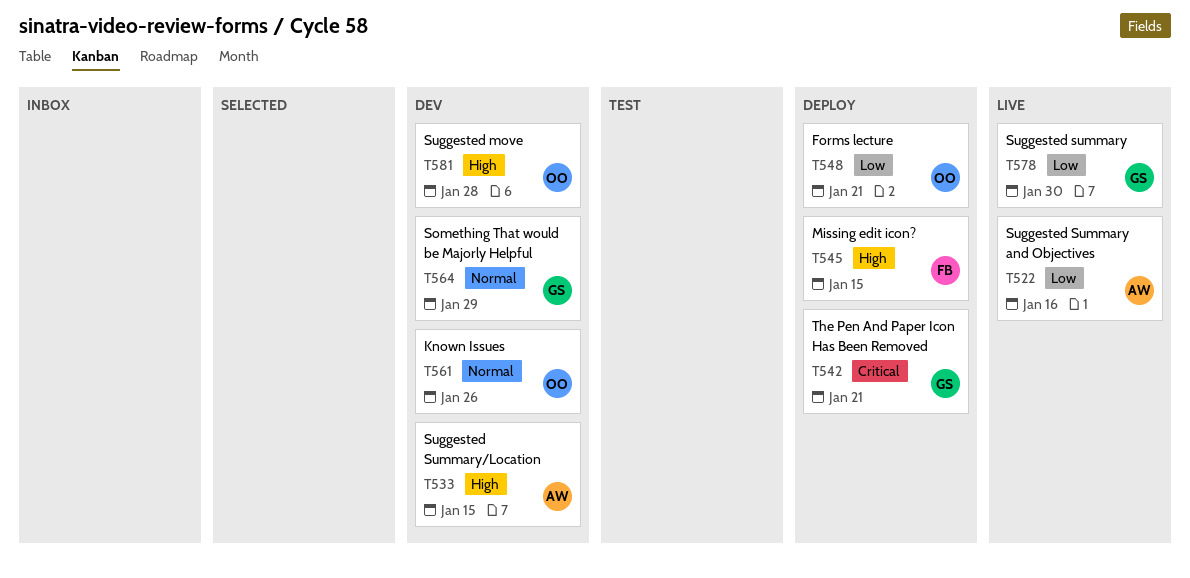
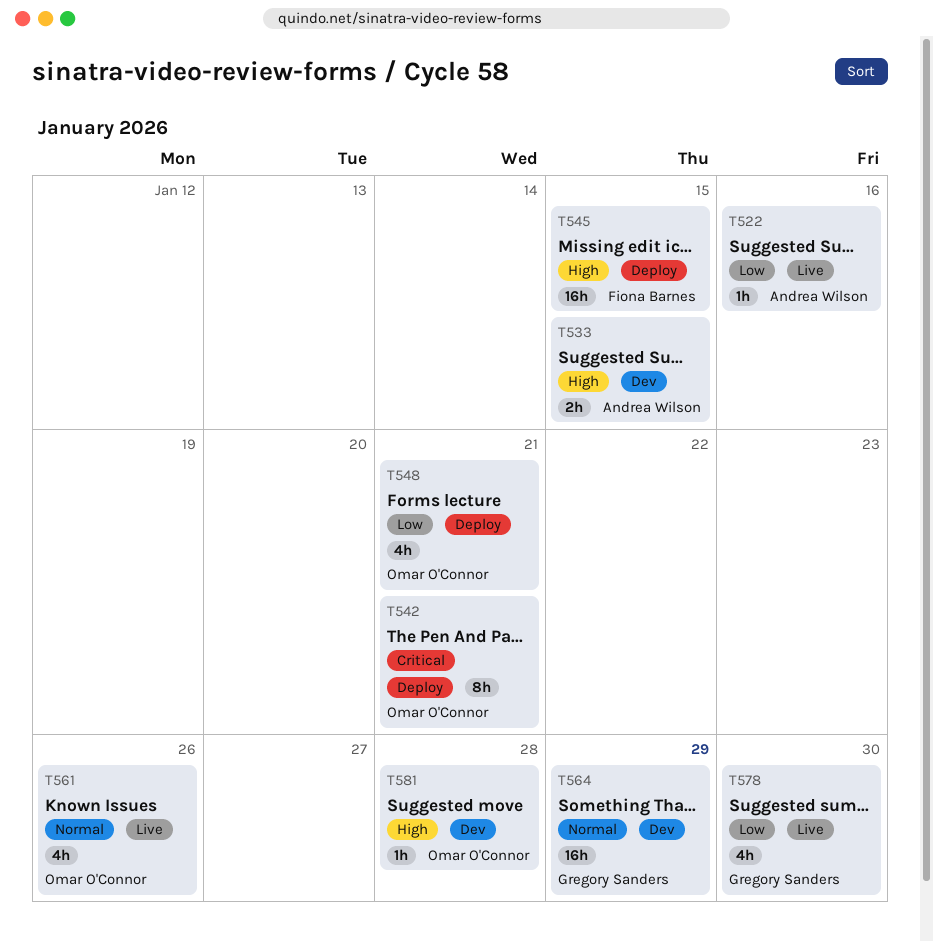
T542, owner: Gregory Sanders -> Omar O'Connor
T561, status: Dev -> Live

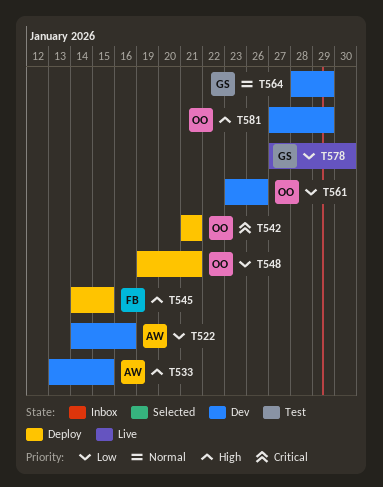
T522, status: Live -> Dev
T561, status: Live -> Dev
T561, priority: Normal -> Low
T581, due: Jan 28 -> Jan 29

